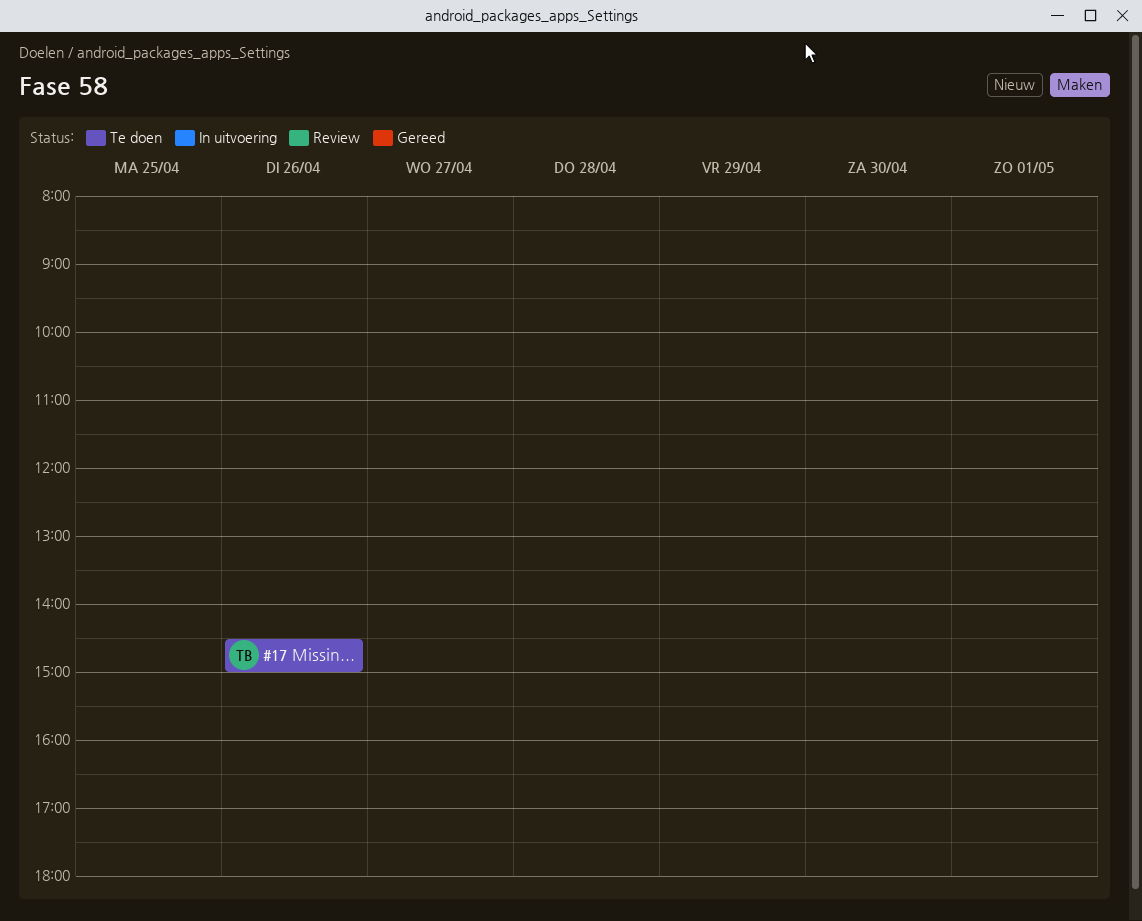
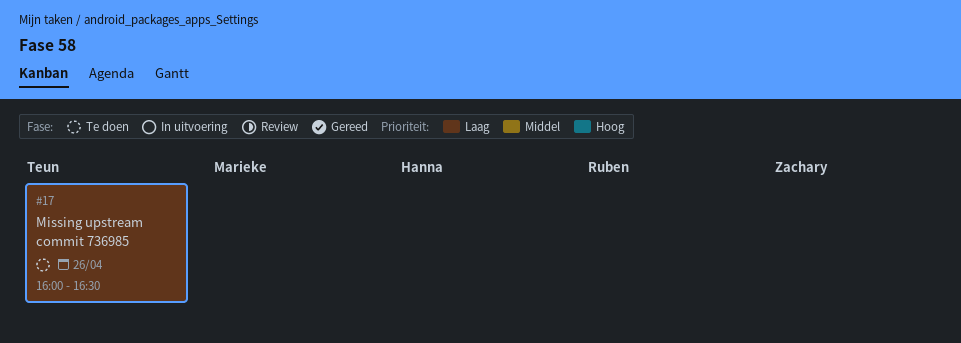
#17, begins: 14:30 -> 16:00
#17, ends: 15:00 -> 16:30

